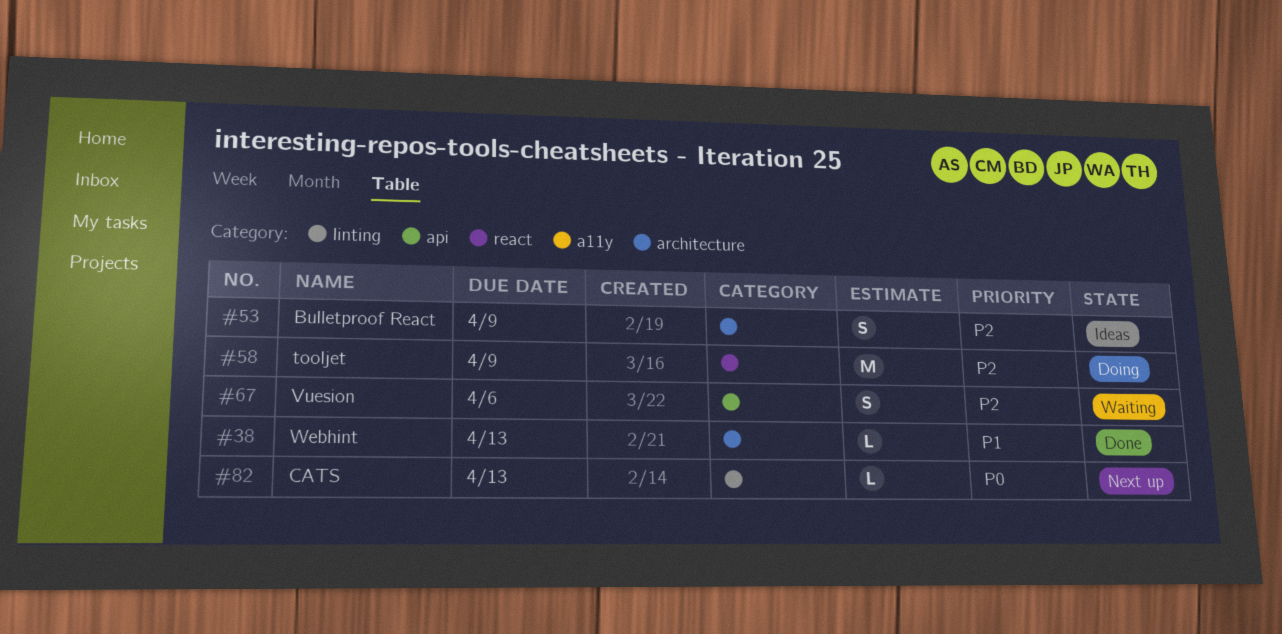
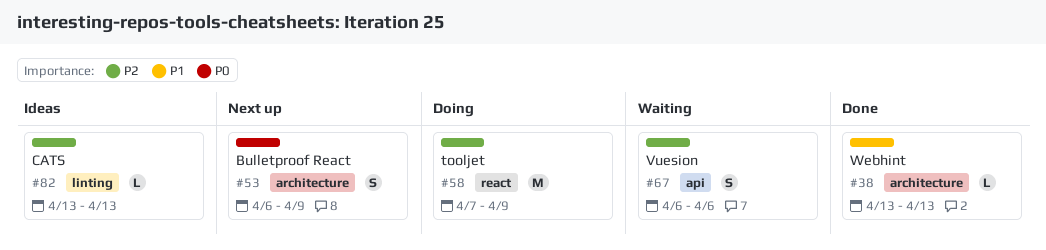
#53, status: Ideas -> Next up
#53, priority: P2 -> P0
#82, status: Next up -> Ideas
#82, priority: P0 -> P2

